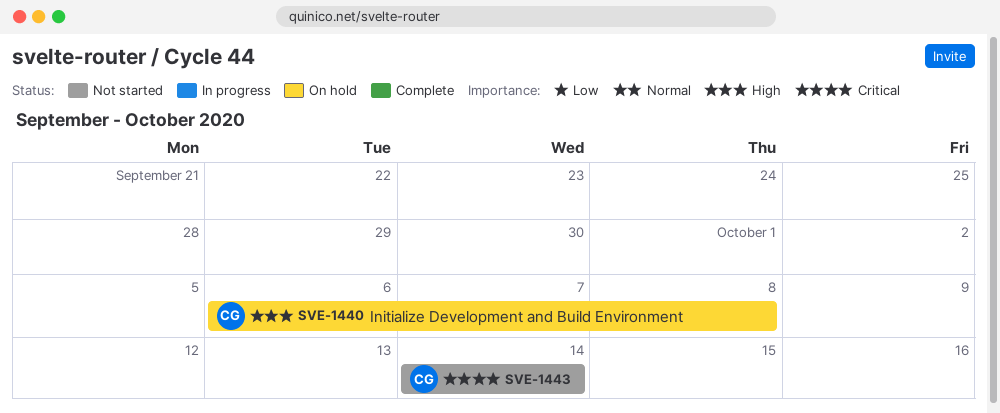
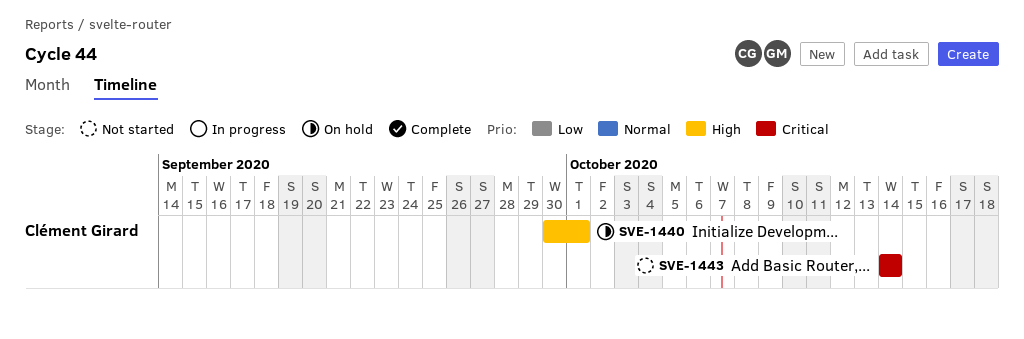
SVE-1440, start: Oct 6 -> Sep 30
SVE-1440, due: Oct 8 -> Oct 1

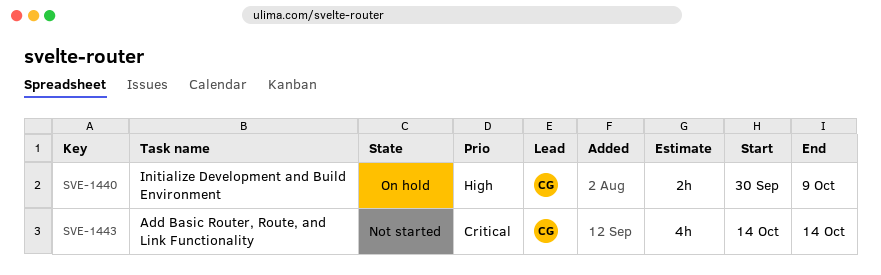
SVE-1440, due: Oct 1 -> Oct 9

